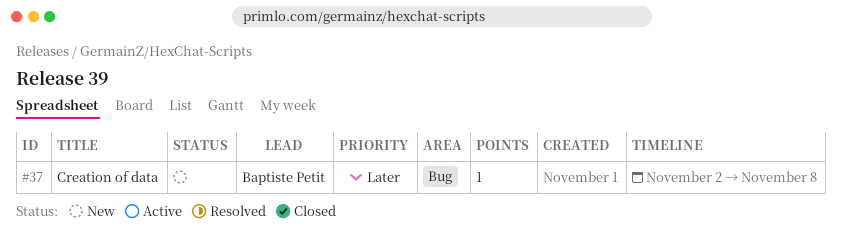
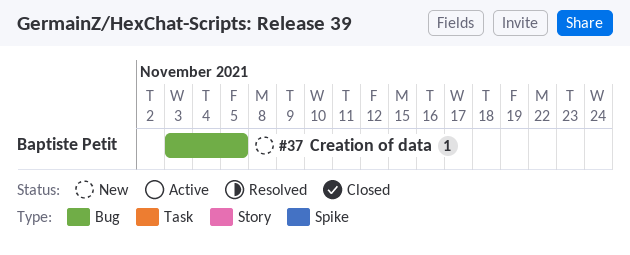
#37, start: Nov 2 -> Nov 3
#37, due: Nov 8 -> Nov 5

